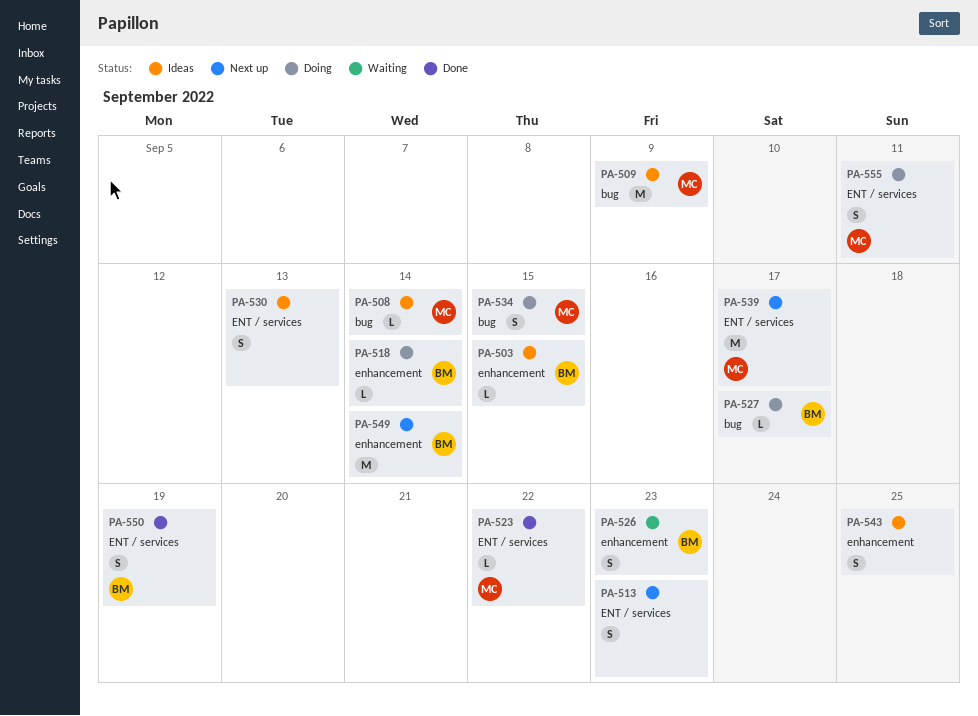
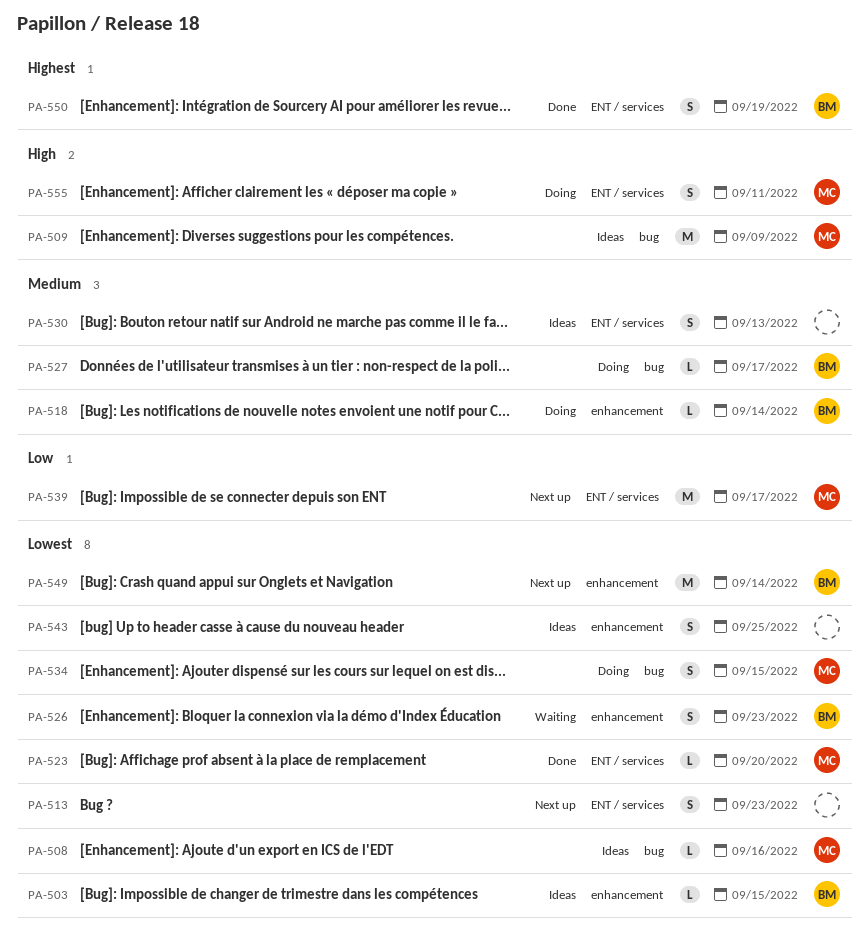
PA-508, due: Sep 14 -> Sep 16
PA-523, due: Sep 22 -> Sep 20

